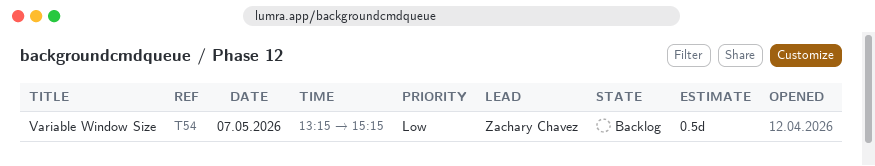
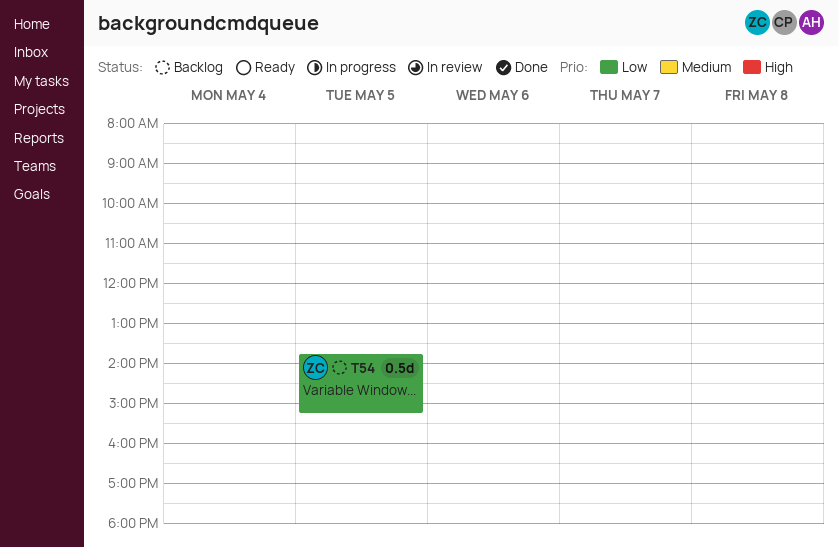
T54, day: May 7 -> May 5
T54, begins: 13:15 -> 13:45

